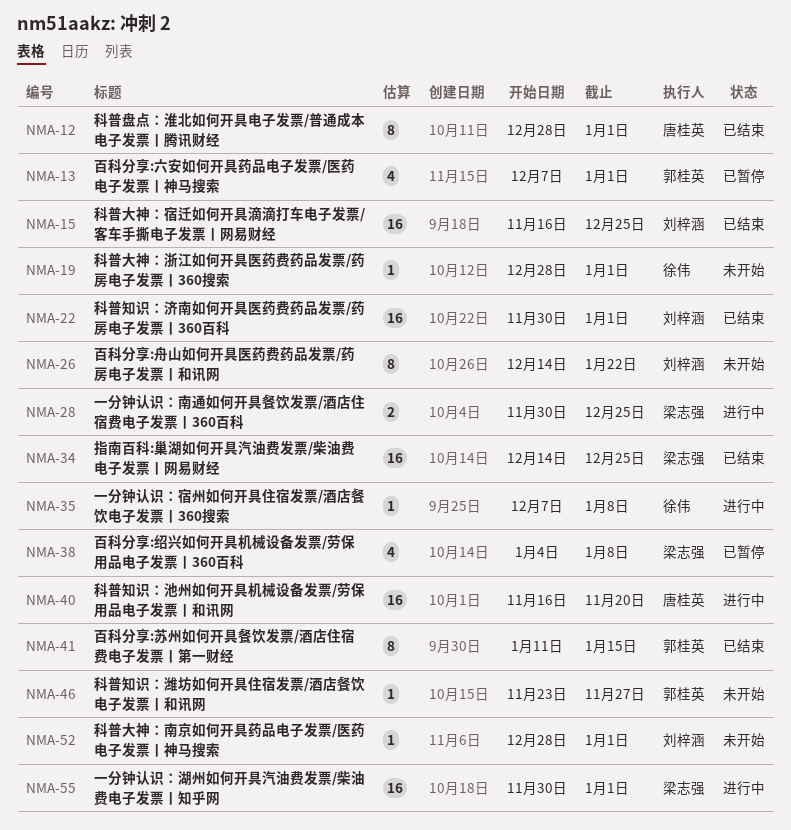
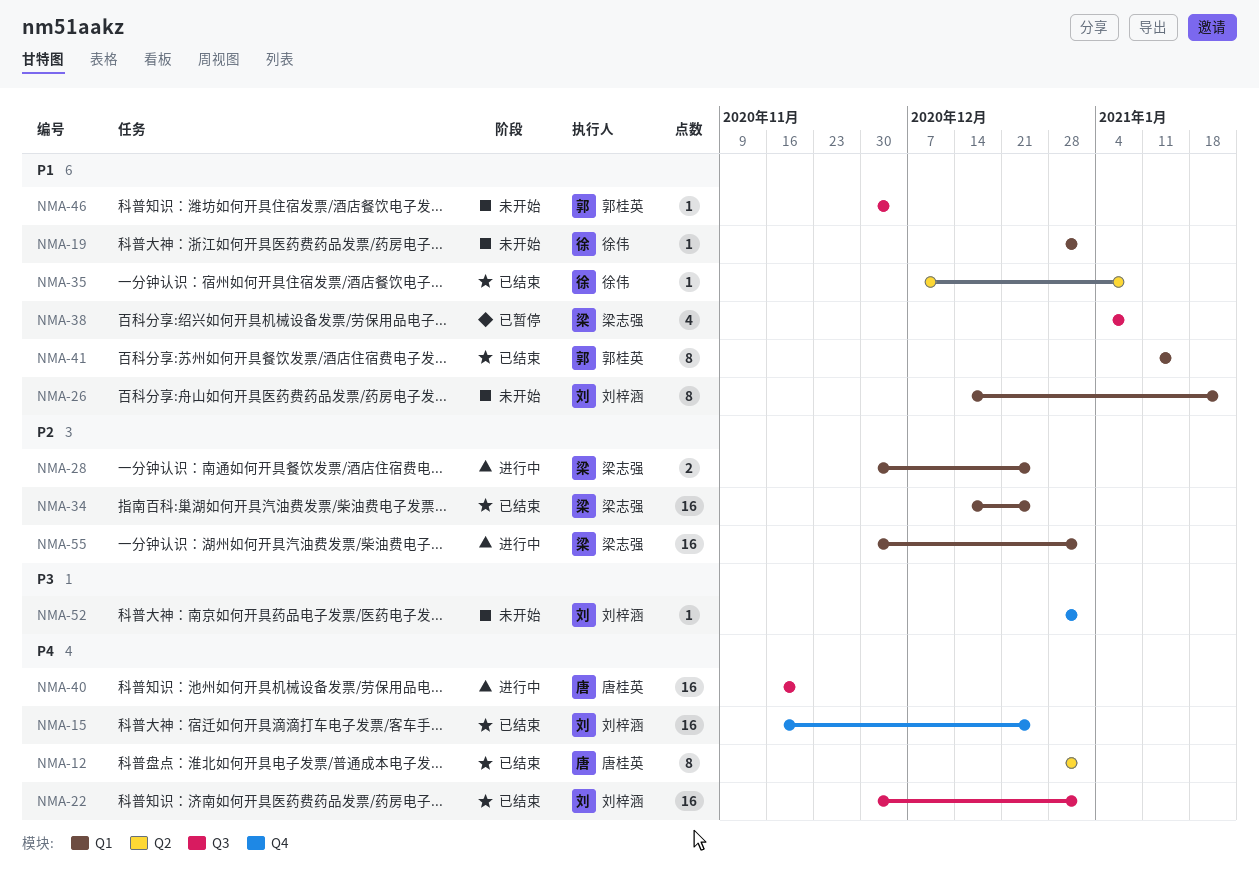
NMA-13: present -> none
NMA-35, status: 进行中 -> 已结束
NMA-46, start: Nov 23 -> Nov 30
NMA-46, due: Nov 27 -> Dec 4

